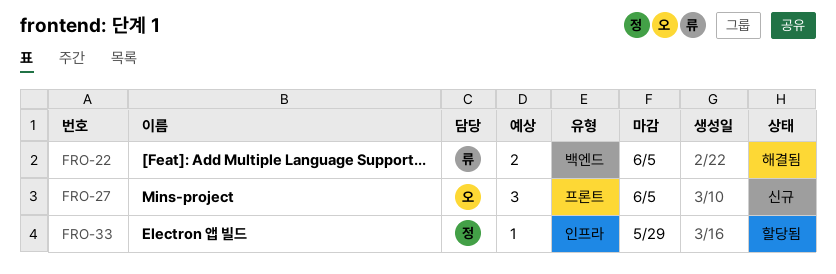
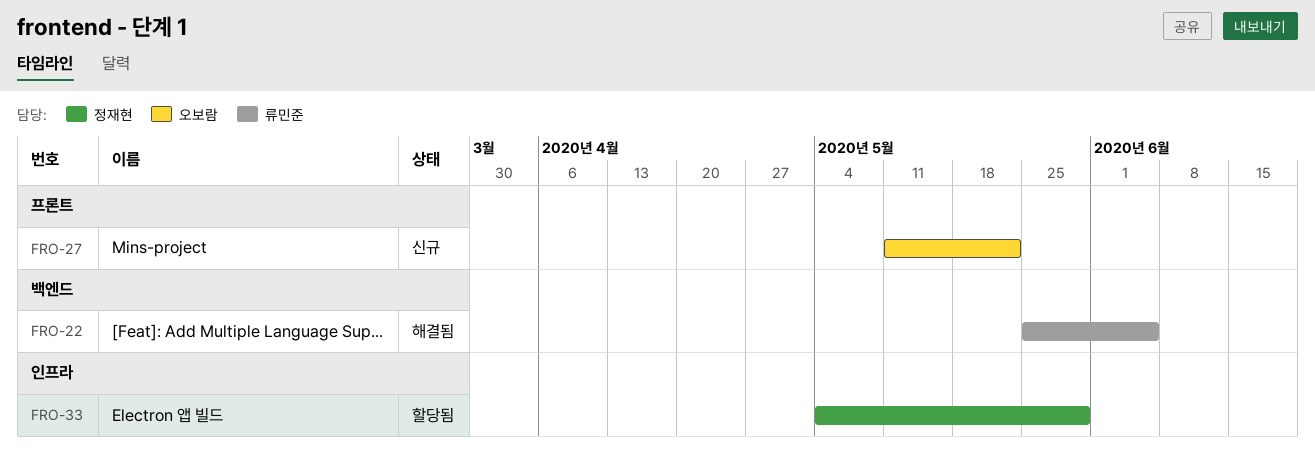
FRO-27, due: Jun 5 -> May 22

